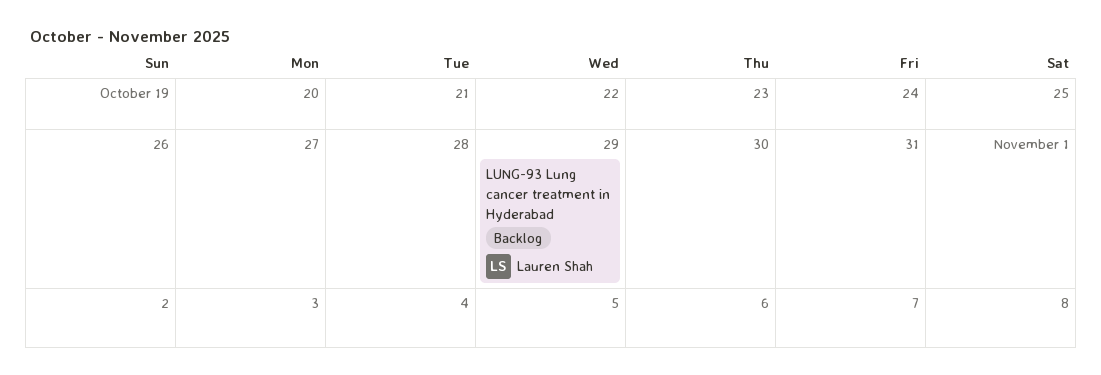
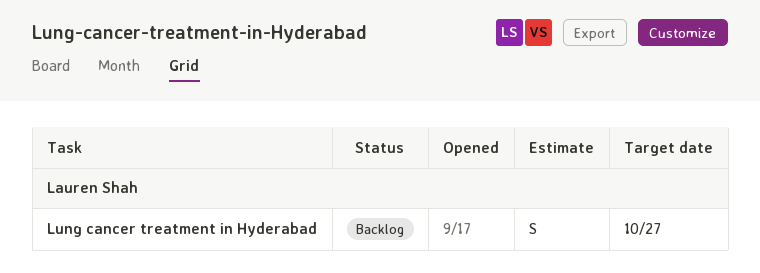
Lung cancer treatment in Hyderabad, due: Oct 29 -> Oct 27

